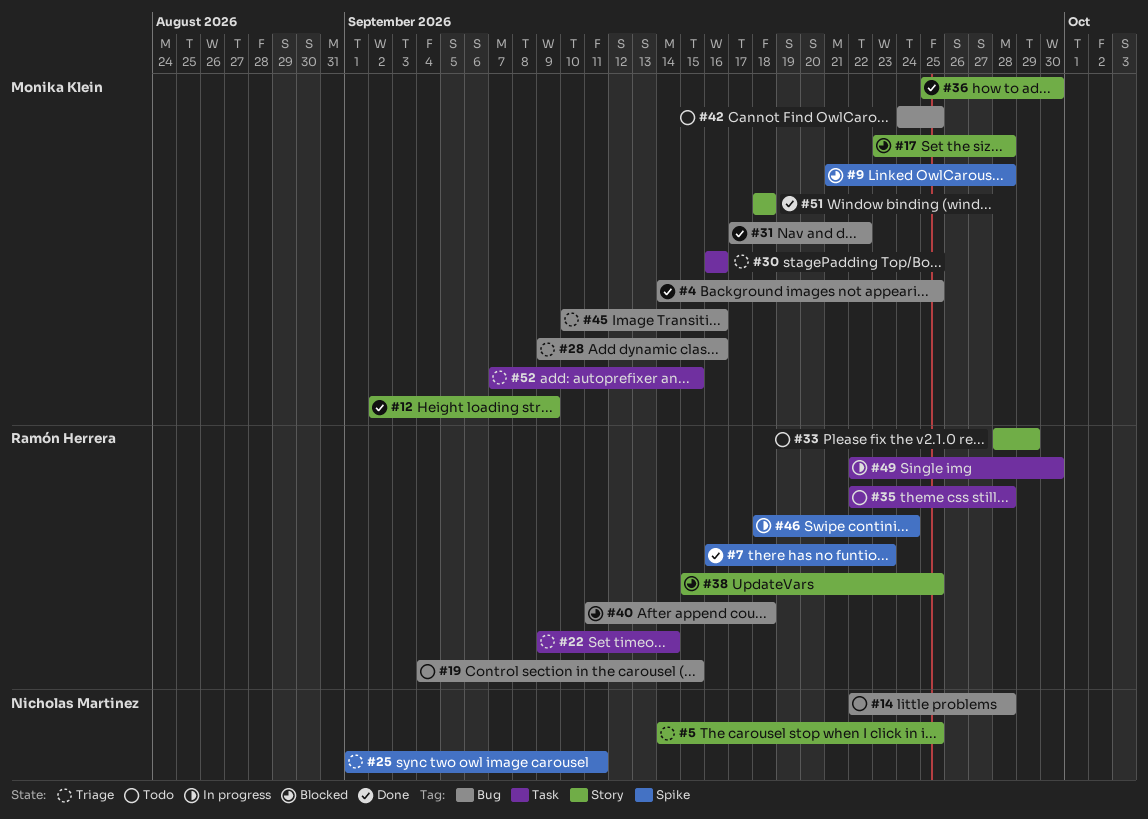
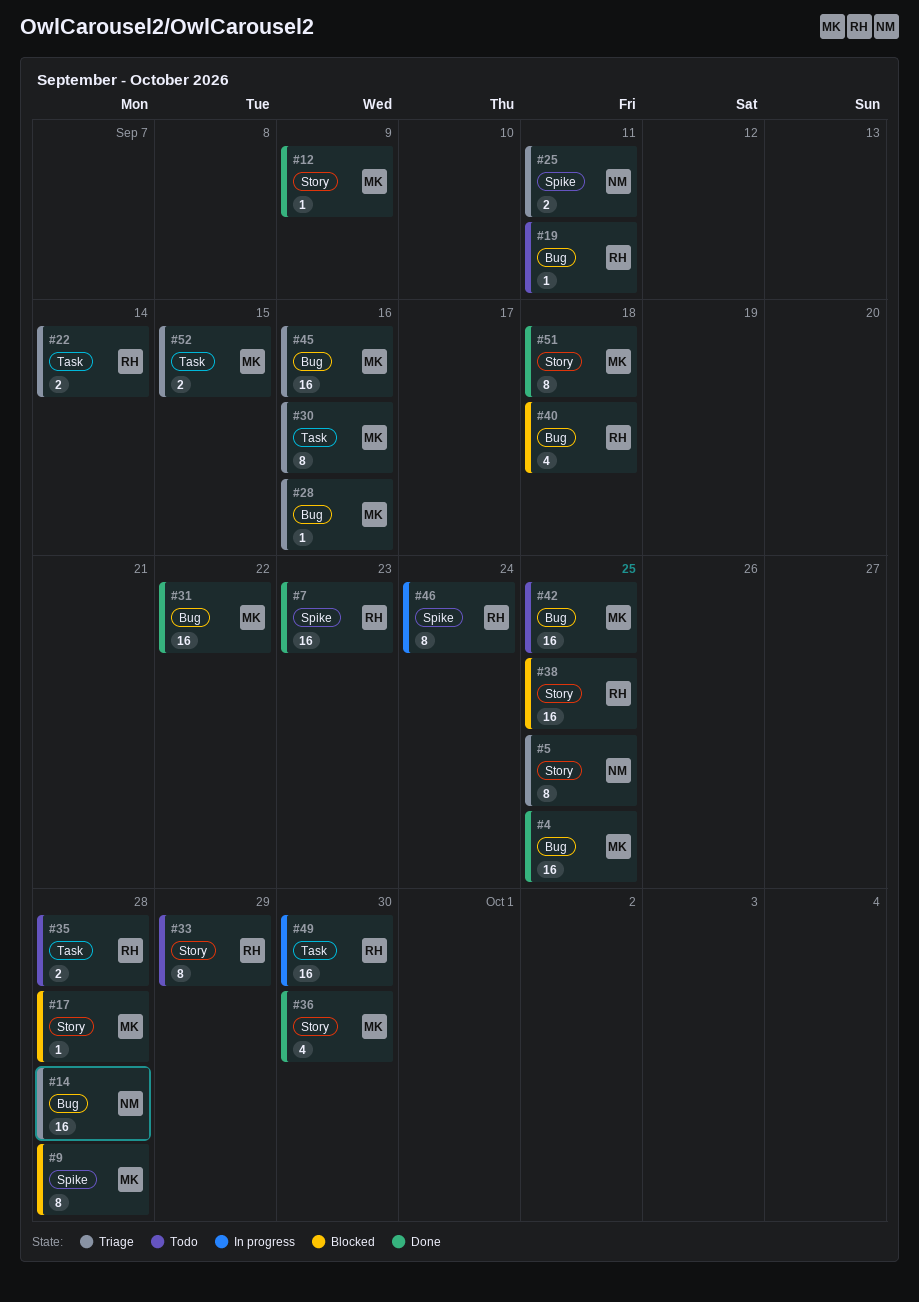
#14, status: Todo -> Triage
#19, due: Sep 15 -> Sep 11

